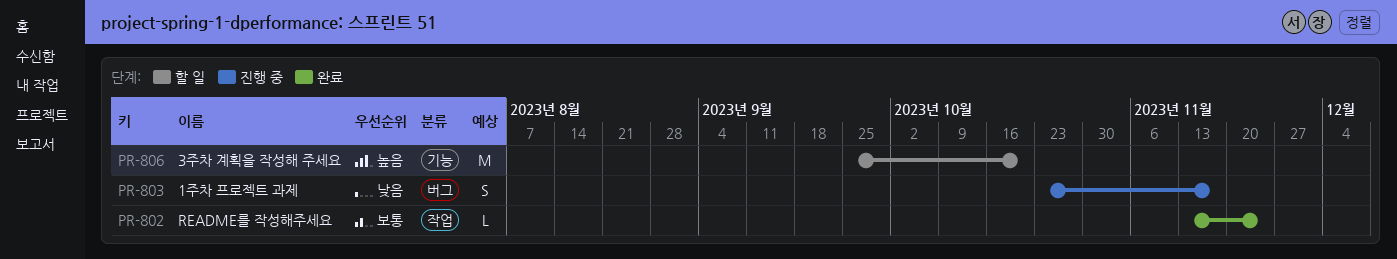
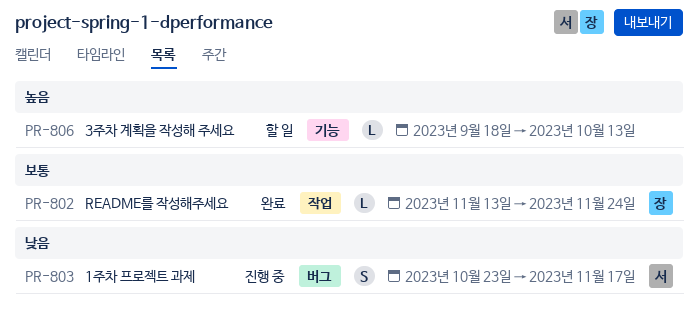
PR-806, estimate: M -> L
PR-806, start: Sep 25 -> Sep 18
PR-806, due: Oct 20 -> Oct 13

